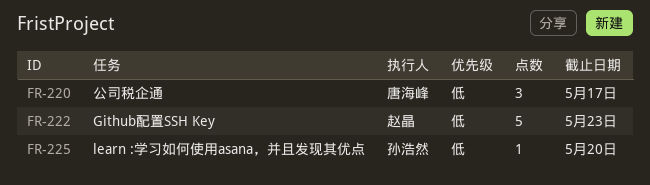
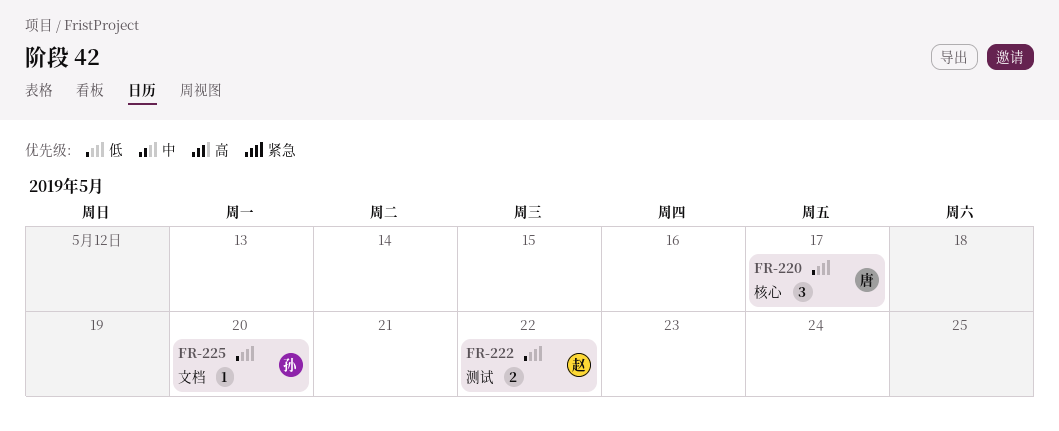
FR-222, estimate: 5 -> 2
FR-222, due: May 23 -> May 22

